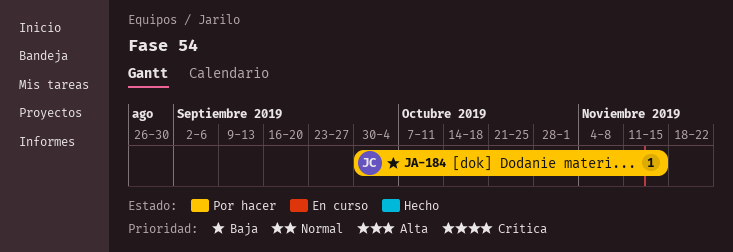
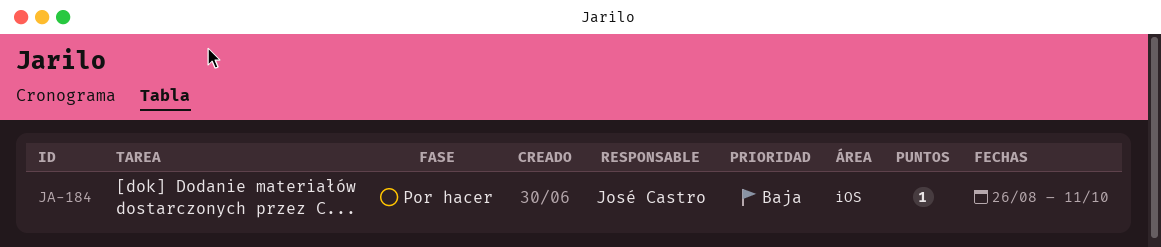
JA-184, start: Sep 30 -> Aug 26
JA-184, due: Nov 15 -> Oct 11

